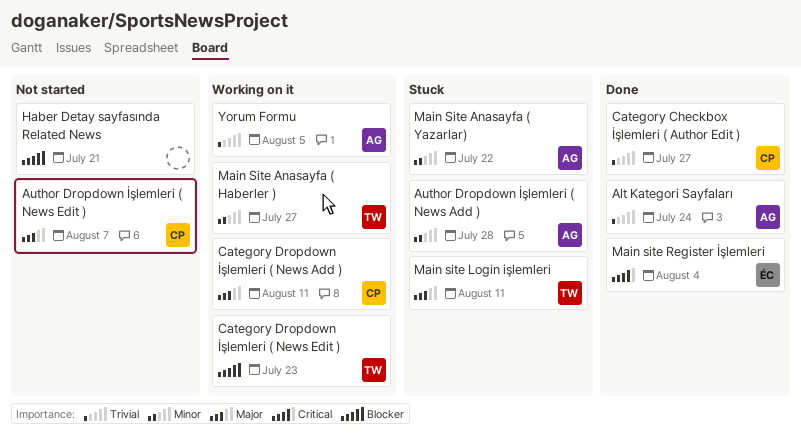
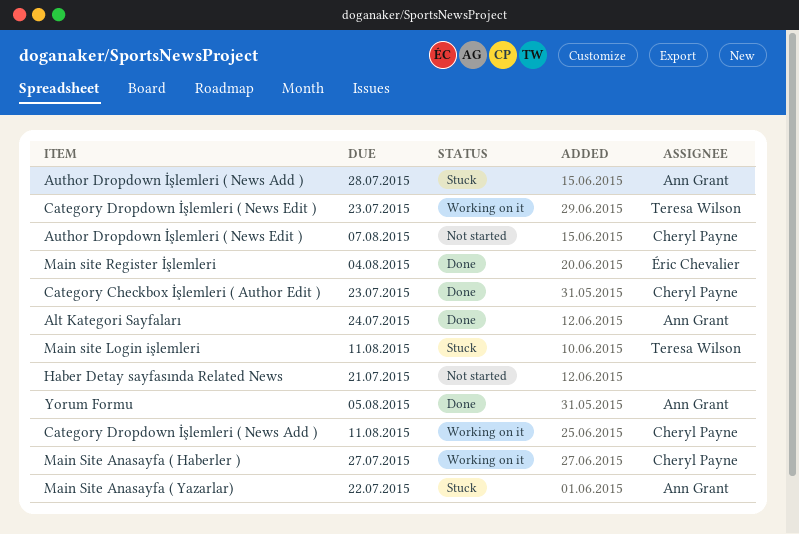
Category Checkbox İşlemleri ( Author Edit ), due: Jul 27 -> Jul 23
Main Site Anasayfa ( Haberler ), owner: Teresa Wilson -> Cheryl Payne
Yorum Formu, status: Working on it -> Done

